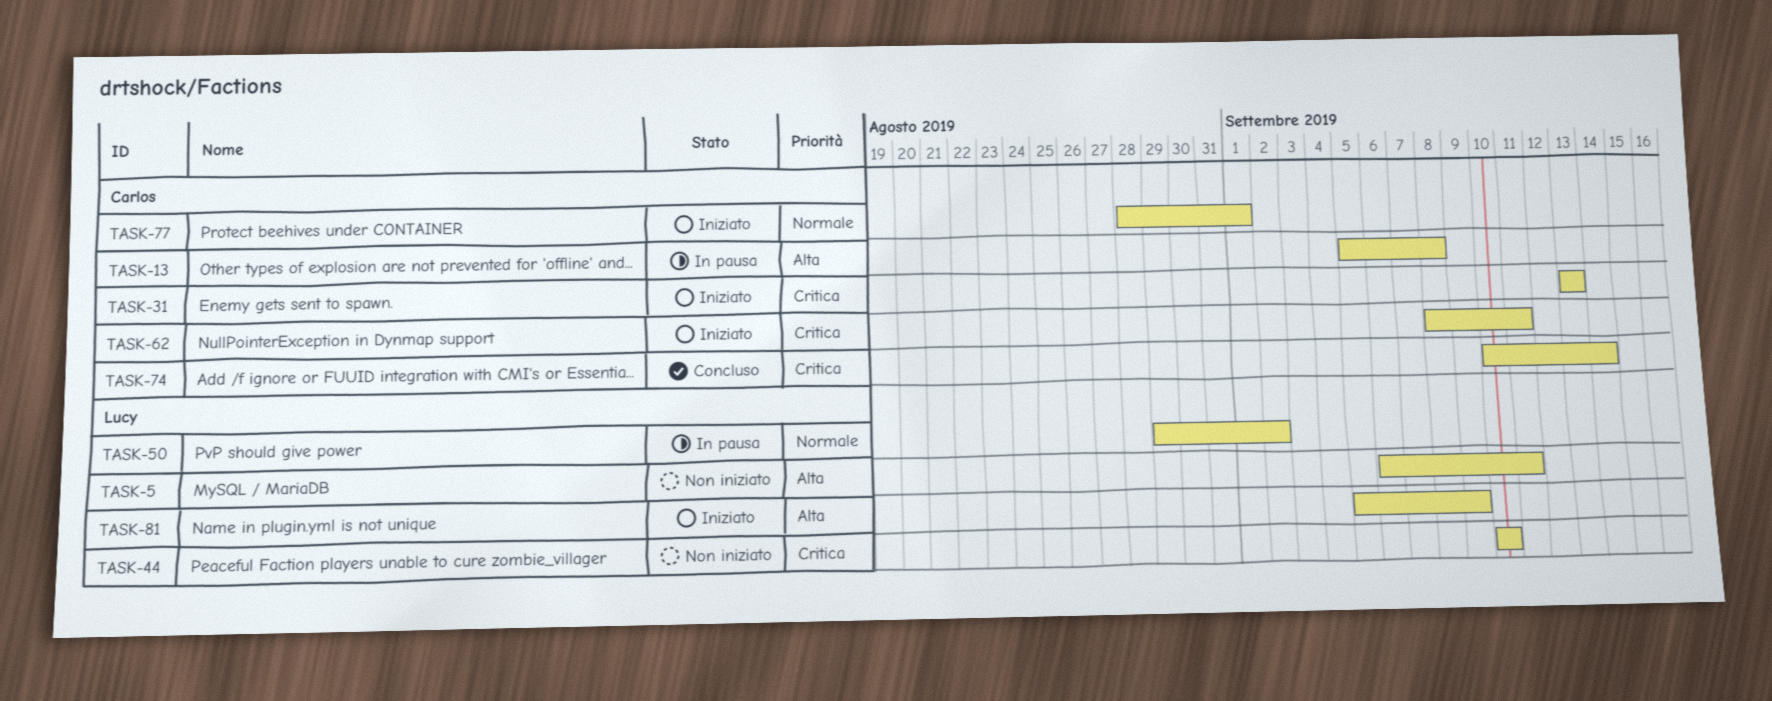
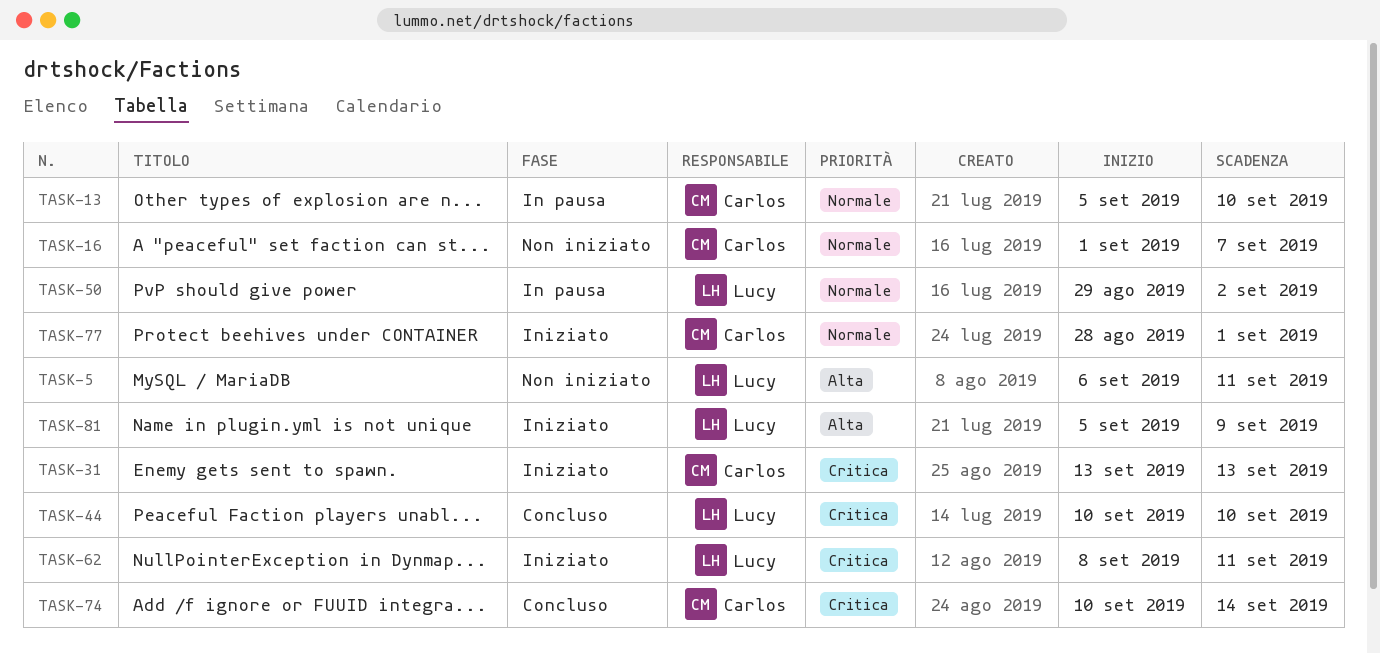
TASK-13, priority: Alta -> Normale
TASK-13, due: Sep 8 -> Sep 10
TASK-16: none -> present
TASK-44, status: Non iniziato -> Concluso
TASK-62, owner: Carlos -> Lucy

